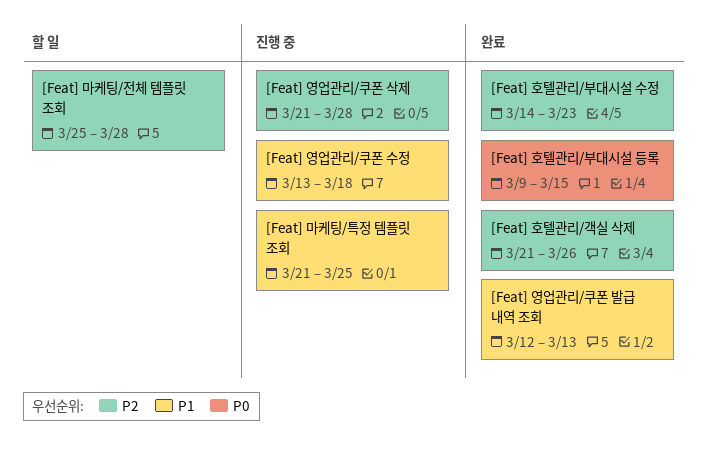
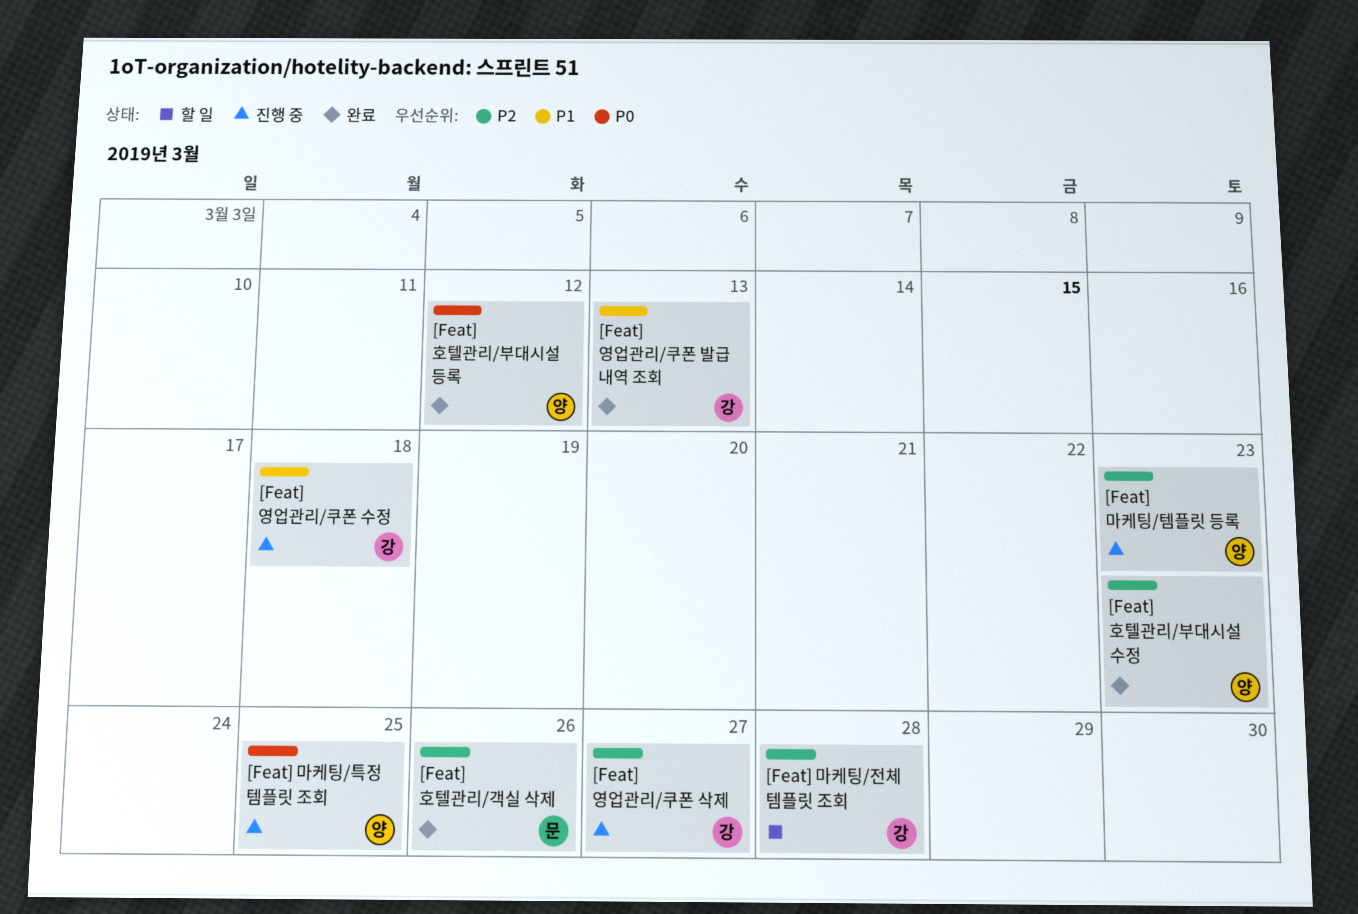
[Feat] 마케팅/템플릿 등록: none -> present
[Feat] 마케팅/특정 템플릿 조회, priority: P1 -> P0
[Feat] 영업관리/쿠폰 삭제, due: Mar 28 -> Mar 27
[Feat] 호텔관리/부대시설 등록, due: Mar 15 -> Mar 12

